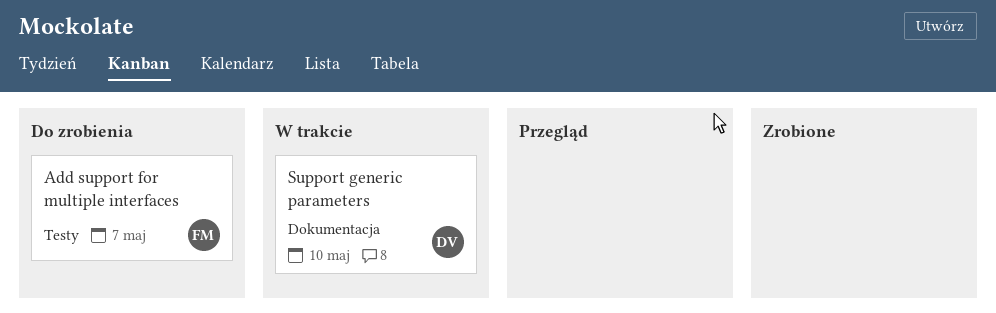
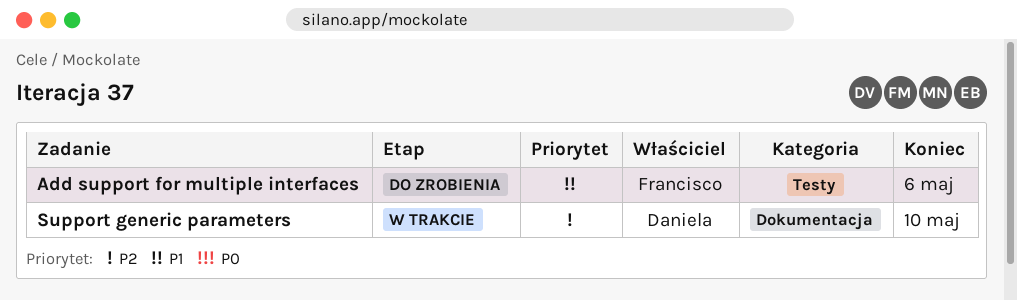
Add support for multiple interfaces, due: May 7 -> May 6

